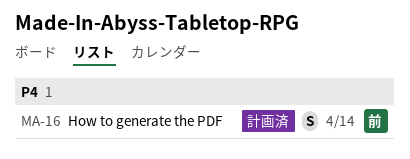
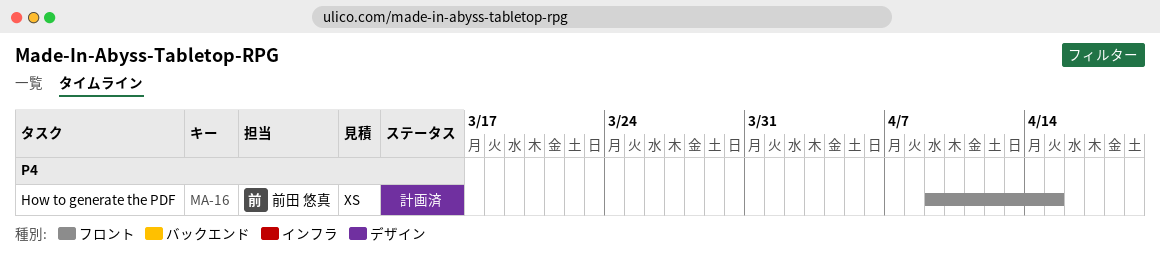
MA-16, estimate: S -> XS
MA-16, due: Apr 14 -> Apr 15

